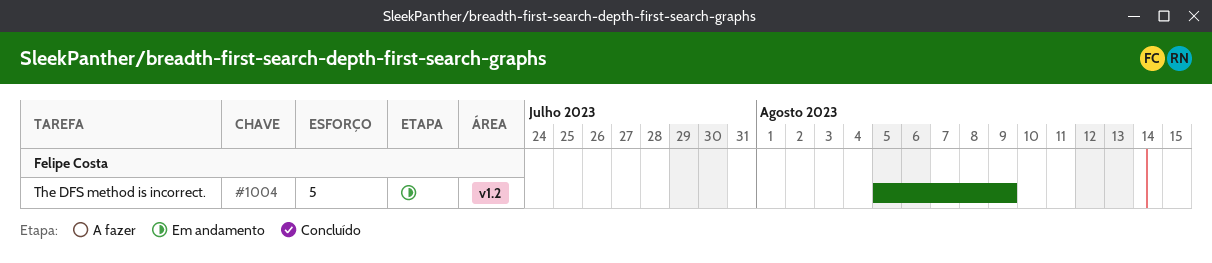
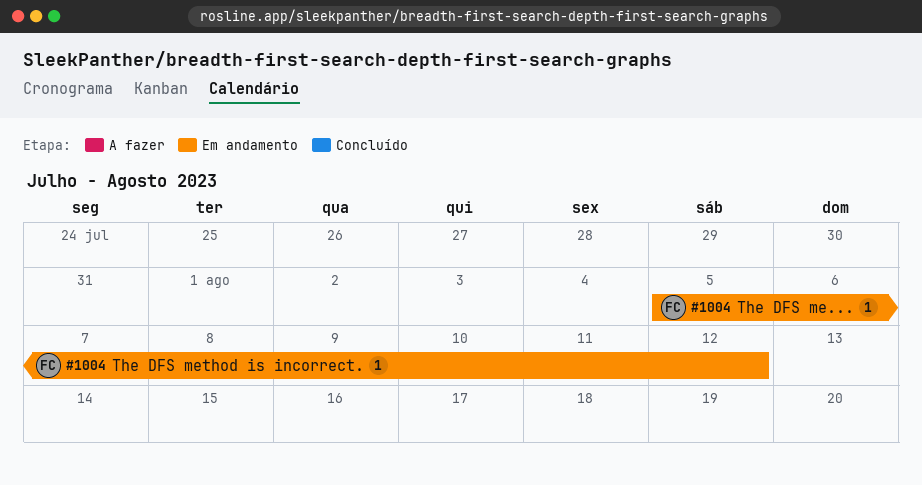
#1004, estimate: 5 -> 1
#1004, due: Aug 9 -> Aug 12

